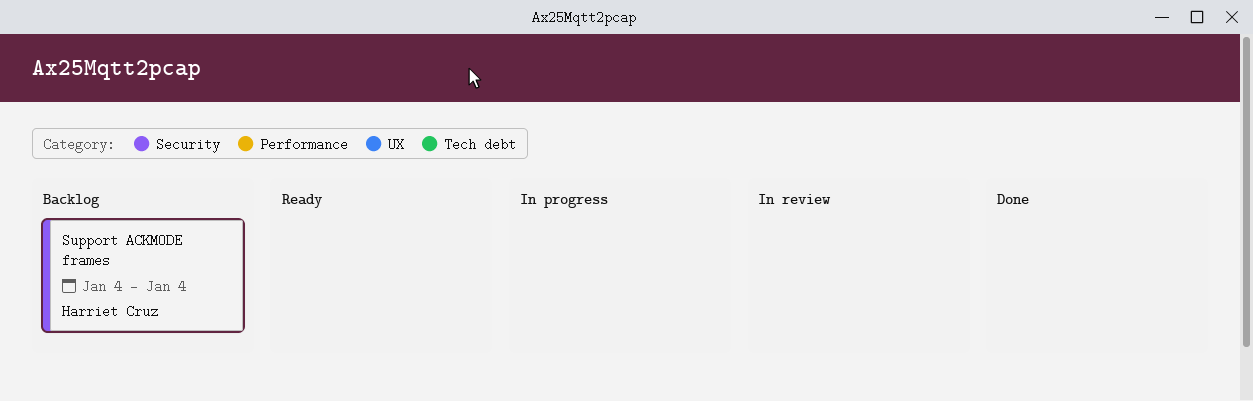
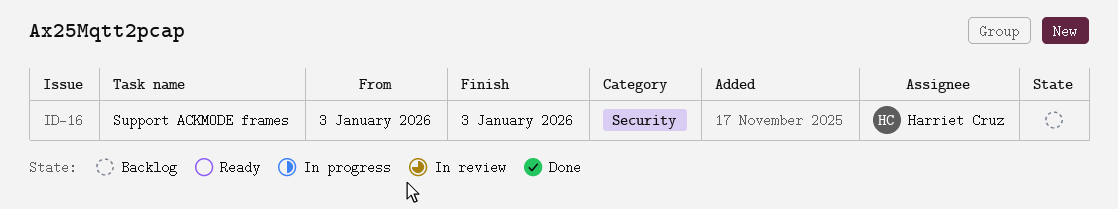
Support ACKMODE frames, start: Jan 4 -> Jan 3
Support ACKMODE frames, due: Jan 4 -> Jan 3

